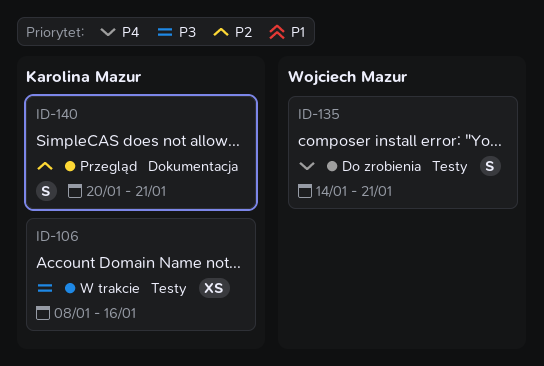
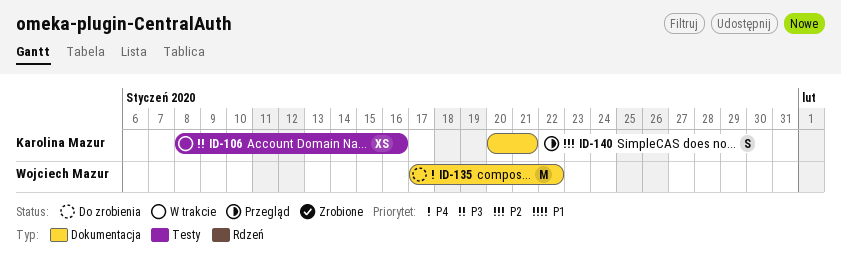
ID-135, label: Testy -> Dokumentacja
ID-135, estimate: S -> M
ID-135, start: Jan 14 -> Jan 17
ID-135, due: Jan 21 -> Jan 22

